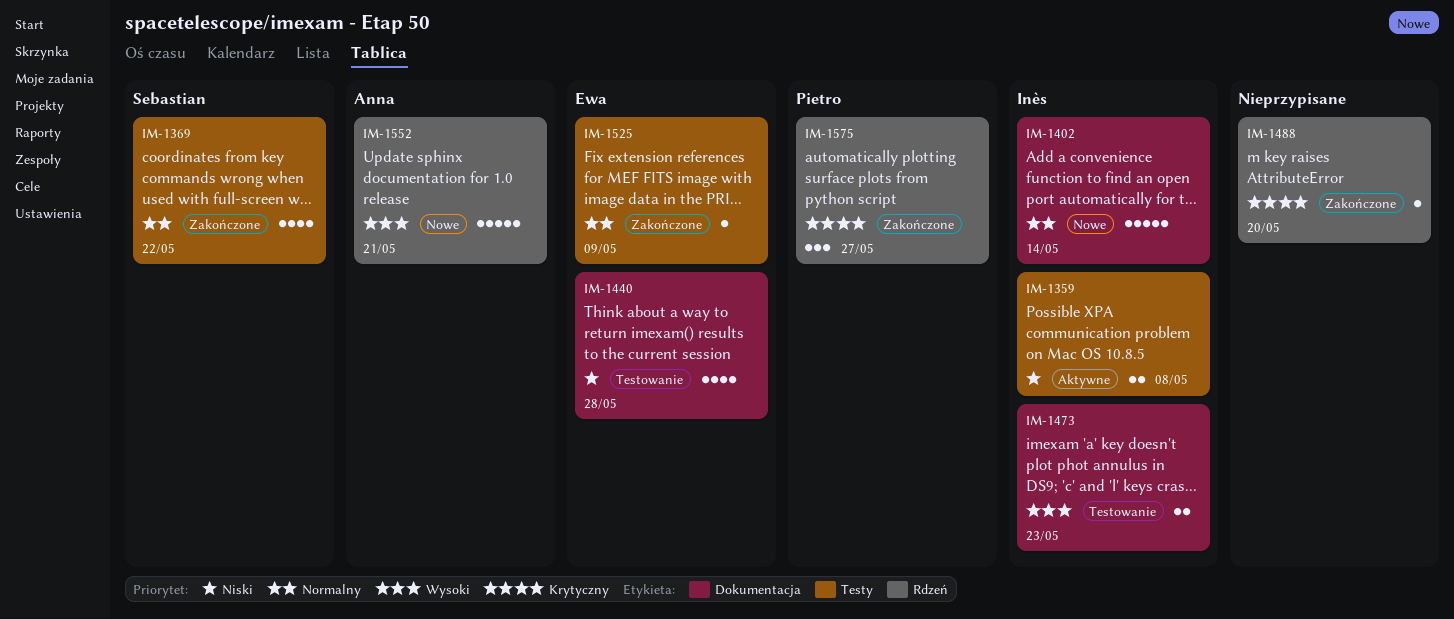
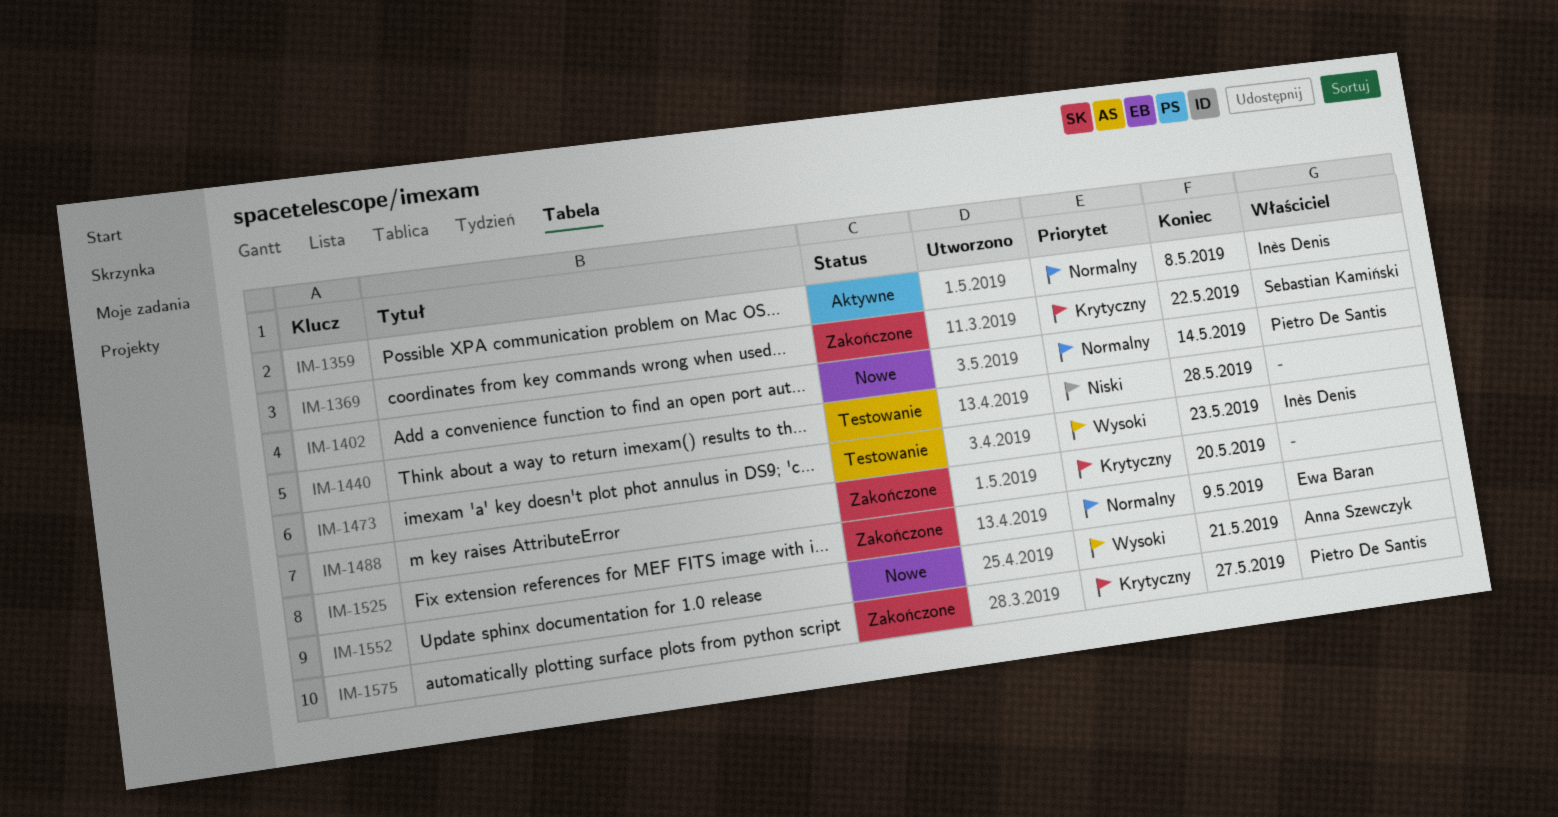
IM-1359, priority: Niski -> Normalny
IM-1369, priority: Normalny -> Krytyczny
IM-1402, owner: Inès Denis -> Pietro De Santis
IM-1440, owner: Ewa Baran -> none

